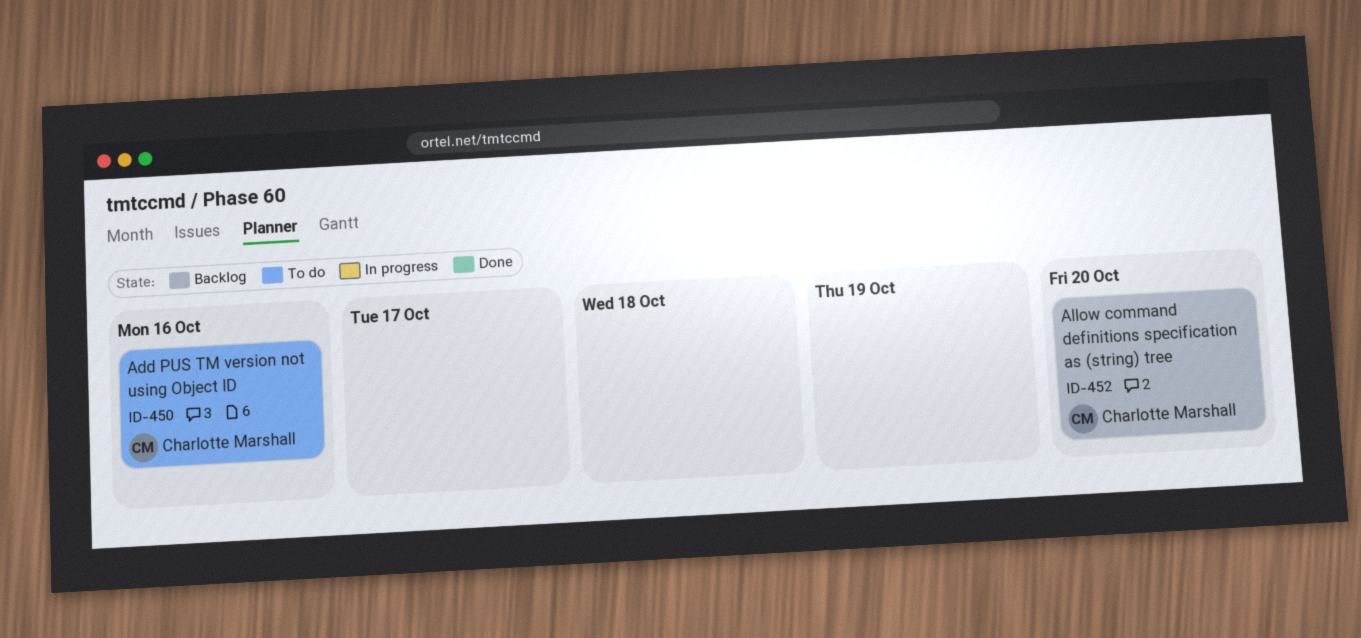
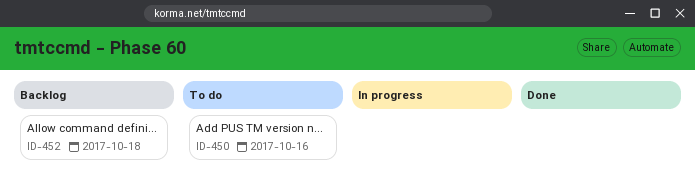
ID-452, due: Oct 20 -> Oct 18

